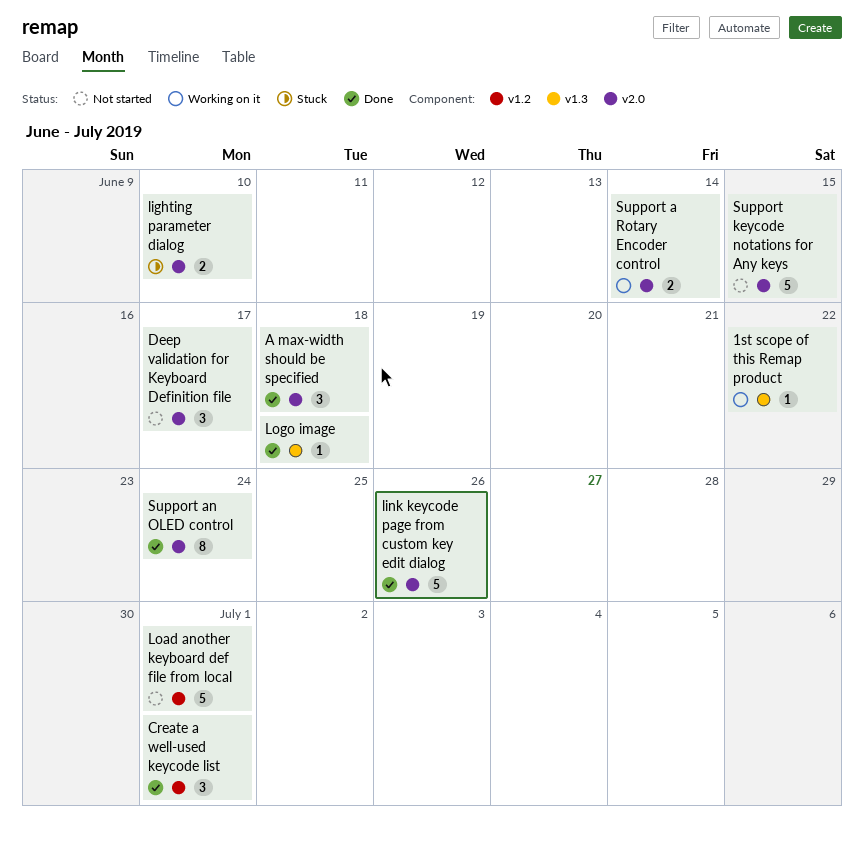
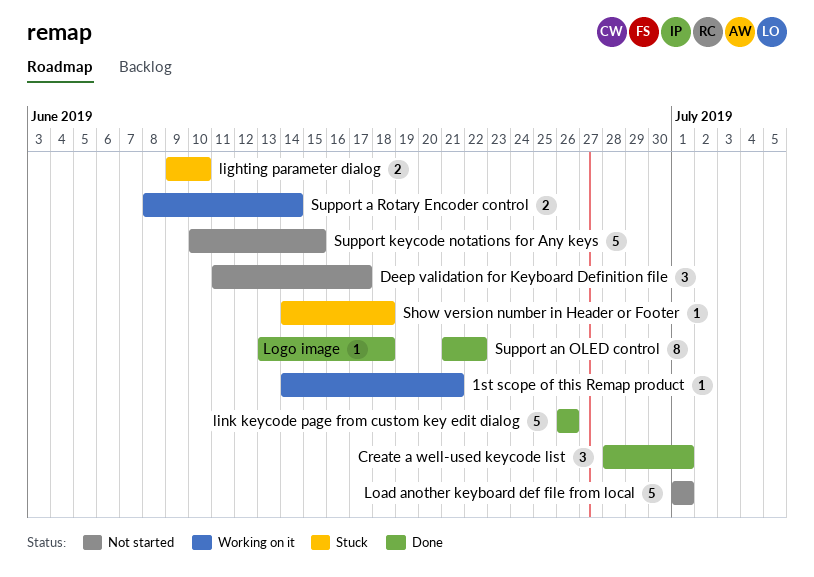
1st scope of this Remap product, due: Jun 22 -> Jun 21
A max-width should be specified: present -> none
Show version number in Header or Footer: none -> present
Support an OLED control, due: Jun 24 -> Jun 22

